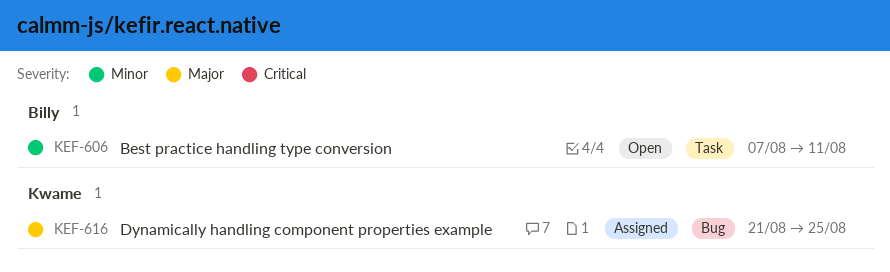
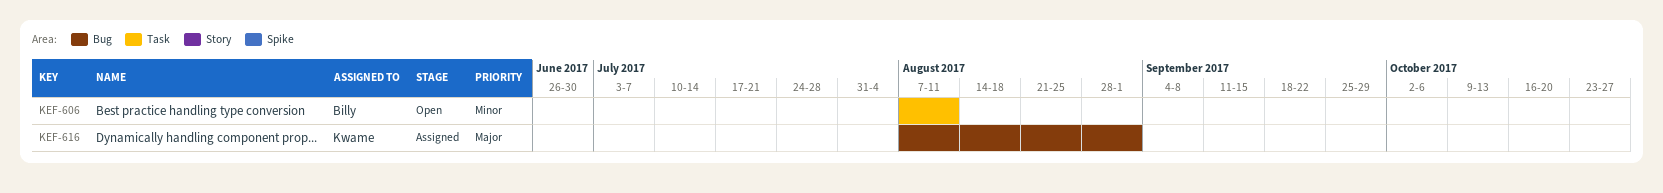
KEF-616, start: Aug 21 -> Aug 7
KEF-616, due: Aug 25 -> Sep 1

